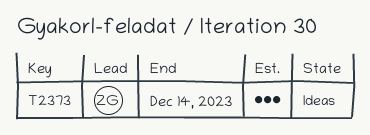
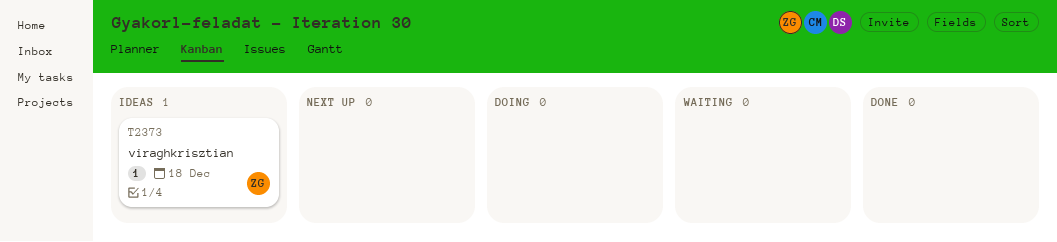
T2373, estimate: 3 -> 1
T2373, due: Dec 14 -> Dec 18

